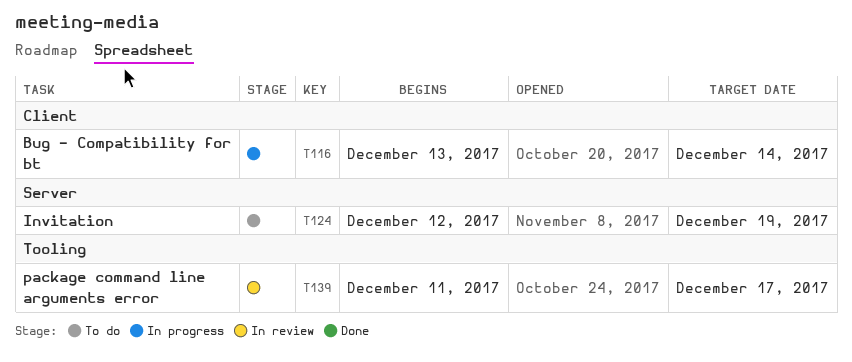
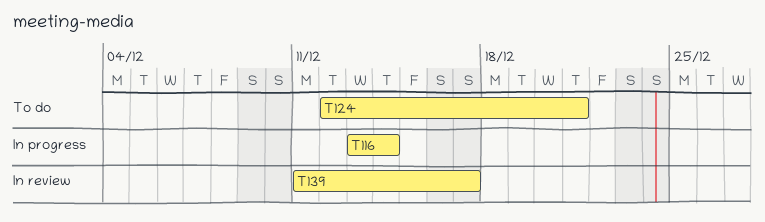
T124, due: Dec 19 -> Dec 21

